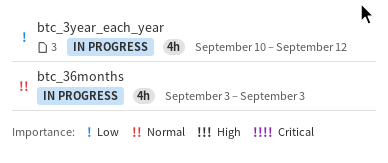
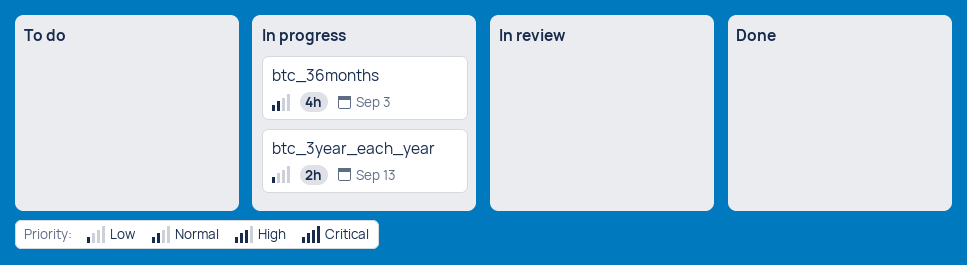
btc_3year_each_year, estimate: 4h -> 2h
btc_3year_each_year, due: Sep 12 -> Sep 13

